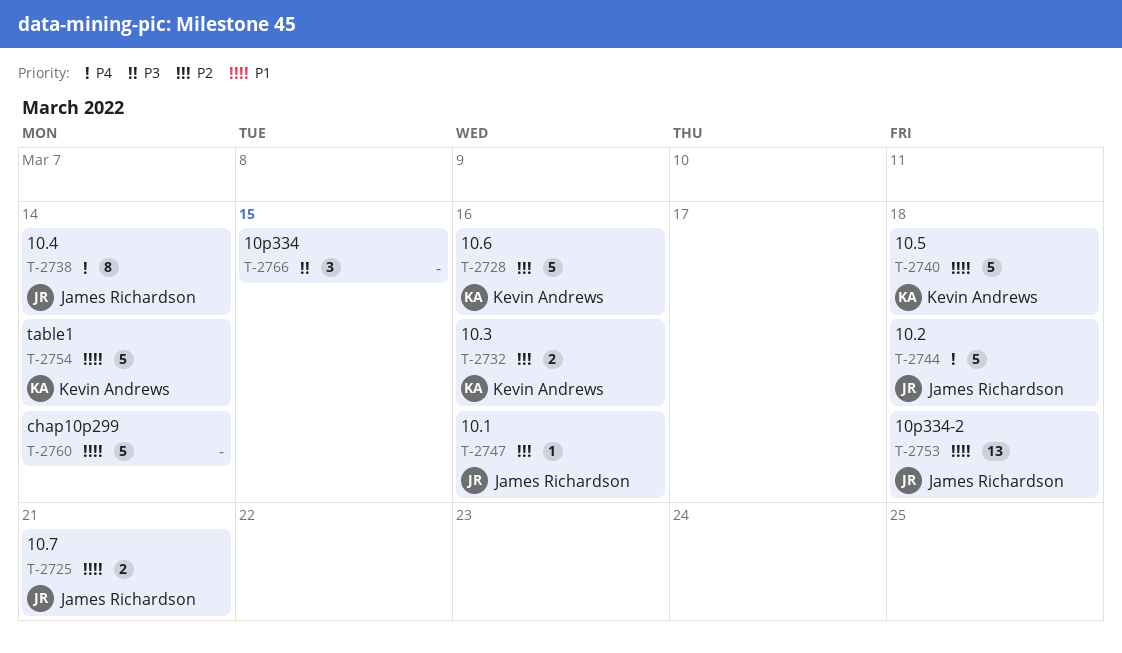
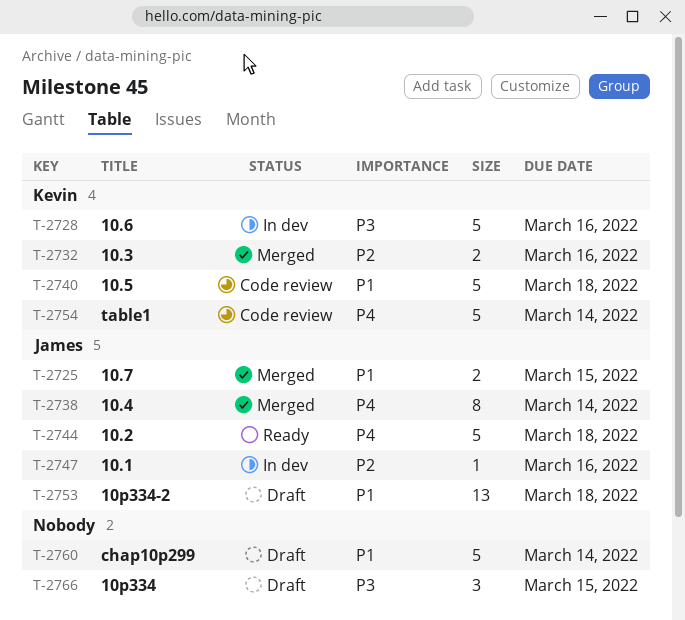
T-2725, due: Mar 21 -> Mar 15
T-2728, priority: P2 -> P3
T-2754, priority: P1 -> P4

